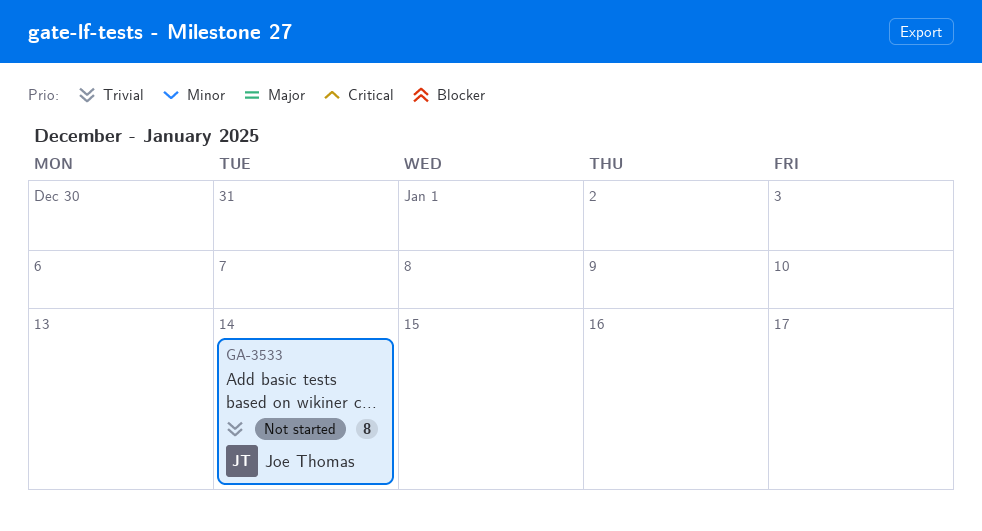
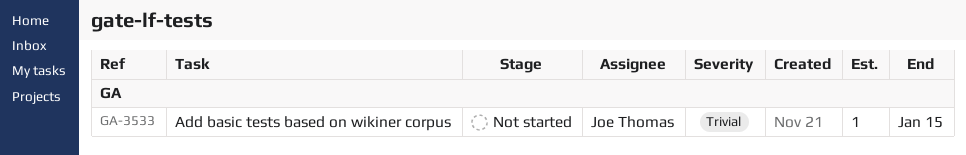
GA-3533, estimate: 8 -> 1
GA-3533, due: Jan 14 -> Jan 15

